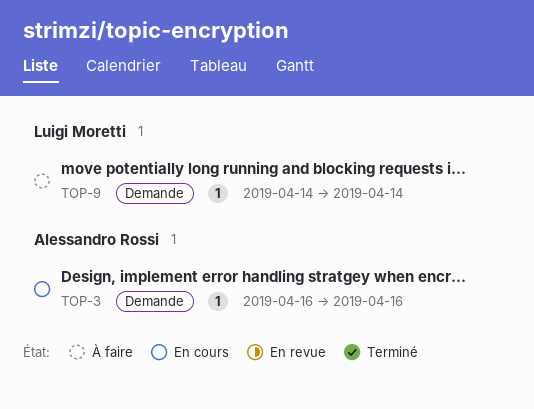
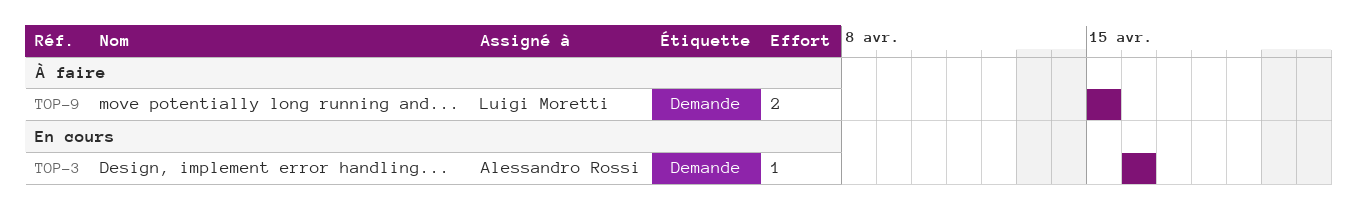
TOP-9, estimate: 1 -> 2
TOP-9, start: Apr 14 -> Apr 15
TOP-9, due: Apr 14 -> Apr 15

